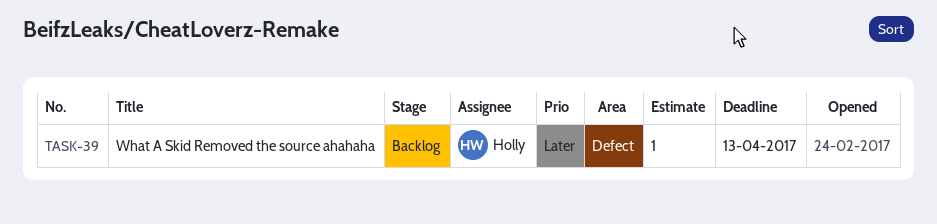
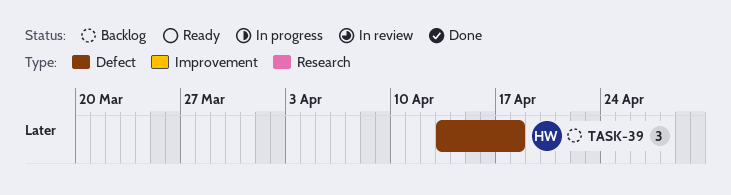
TASK-39, estimate: 1 -> 3
TASK-39, due: Apr 13 -> Apr 18

